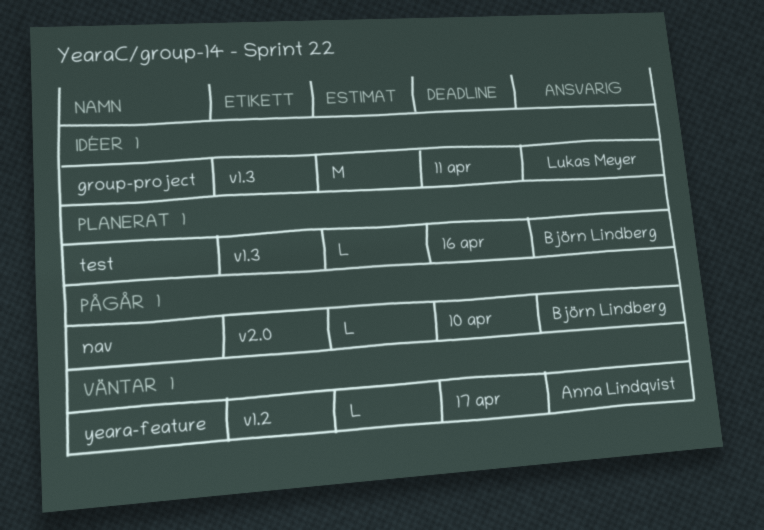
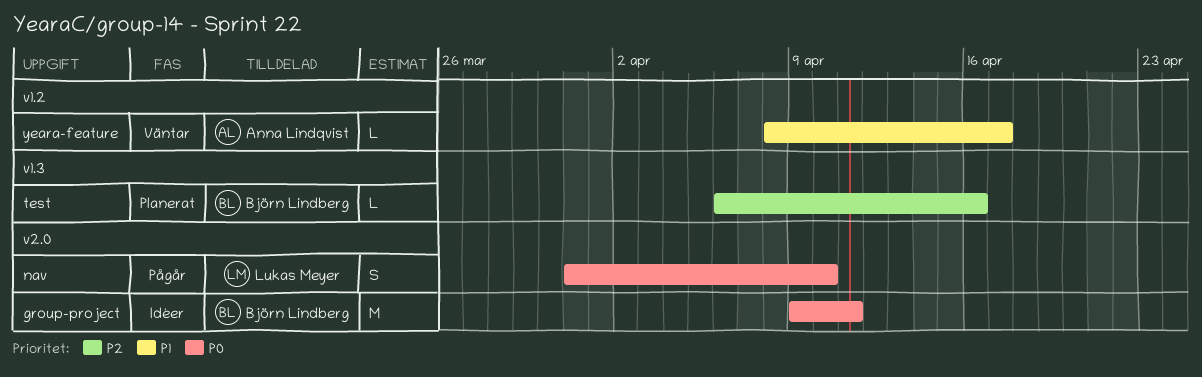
group-project, owner: Lukas Meyer -> Björn Lindberg
group-project, label: v1.3 -> v2.0
nav, owner: Björn Lindberg -> Lukas Meyer
nav, estimate: L -> S

